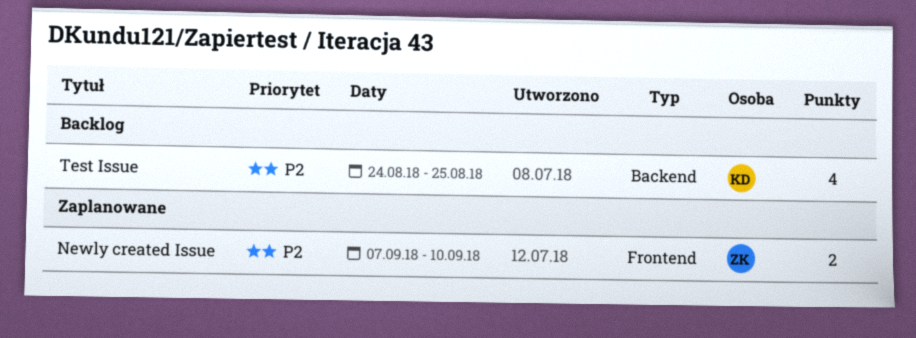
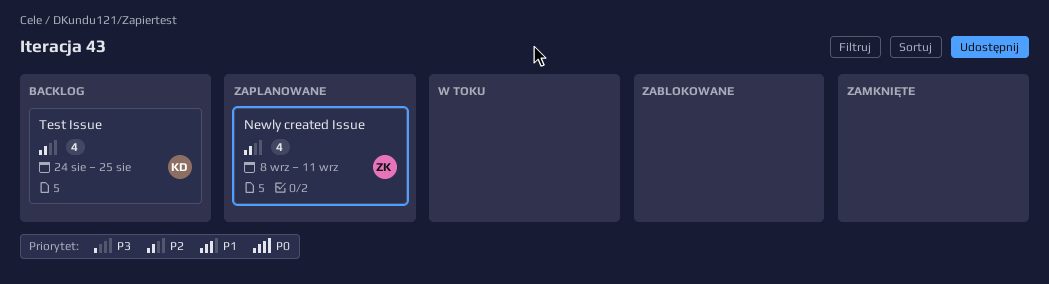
Newly created Issue, estimate: 2 -> 4
Newly created Issue, start: Sep 7 -> Sep 8
Newly created Issue, due: Sep 10 -> Sep 11

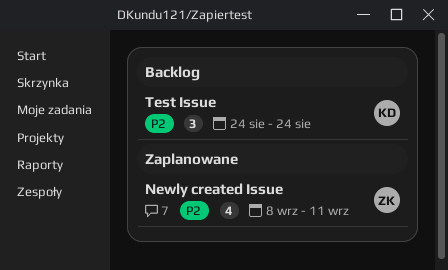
Test Issue, estimate: 4 -> 3
Test Issue, due: Aug 25 -> Aug 24

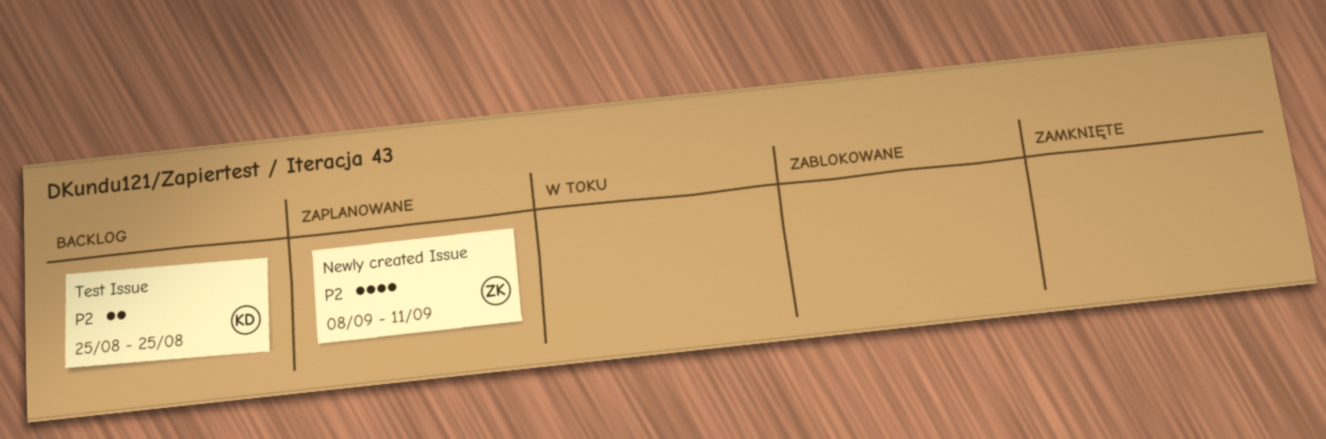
Test Issue, estimate: 3 -> 2
Test Issue, start: Aug 24 -> Aug 25
Test Issue, due: Aug 24 -> Aug 25

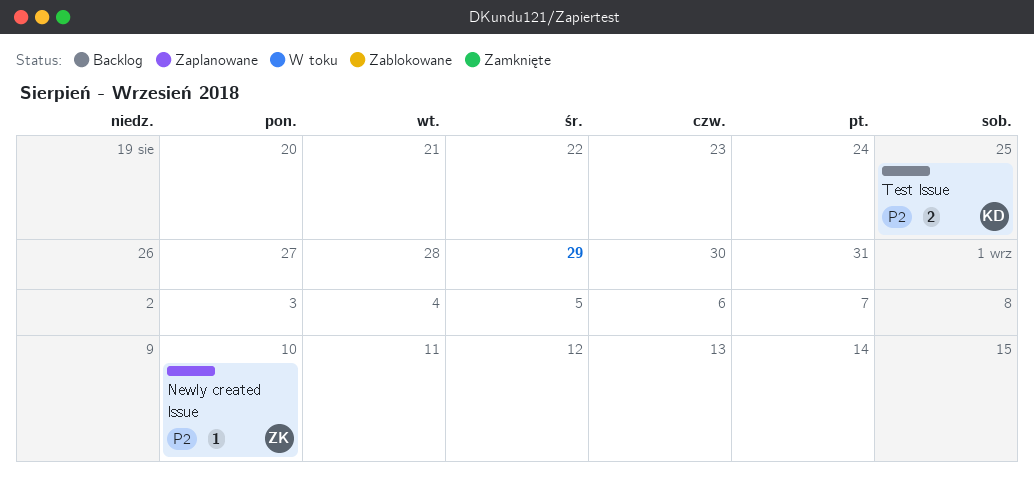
Newly created Issue, estimate: 4 -> 1
Newly created Issue, due: Sep 11 -> Sep 10

